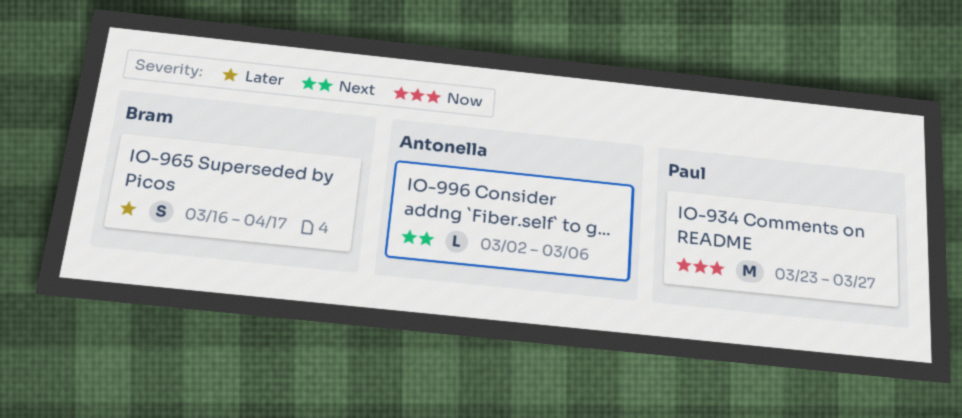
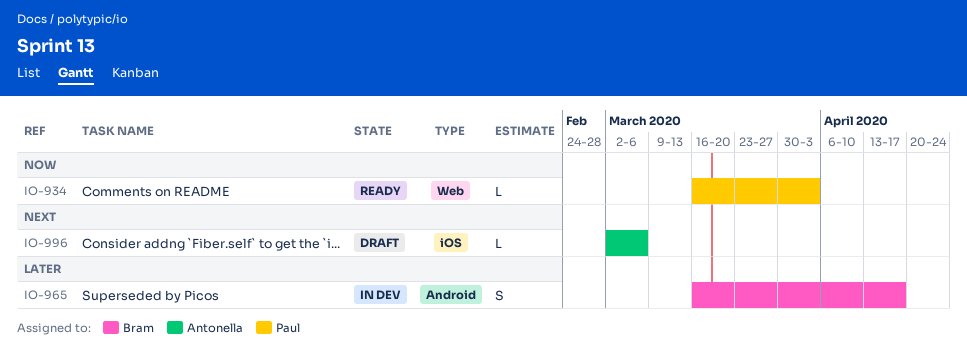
IO-934, estimate: M -> L
IO-934, start: Mar 23 -> Mar 16
IO-934, due: Mar 27 -> Apr 3

